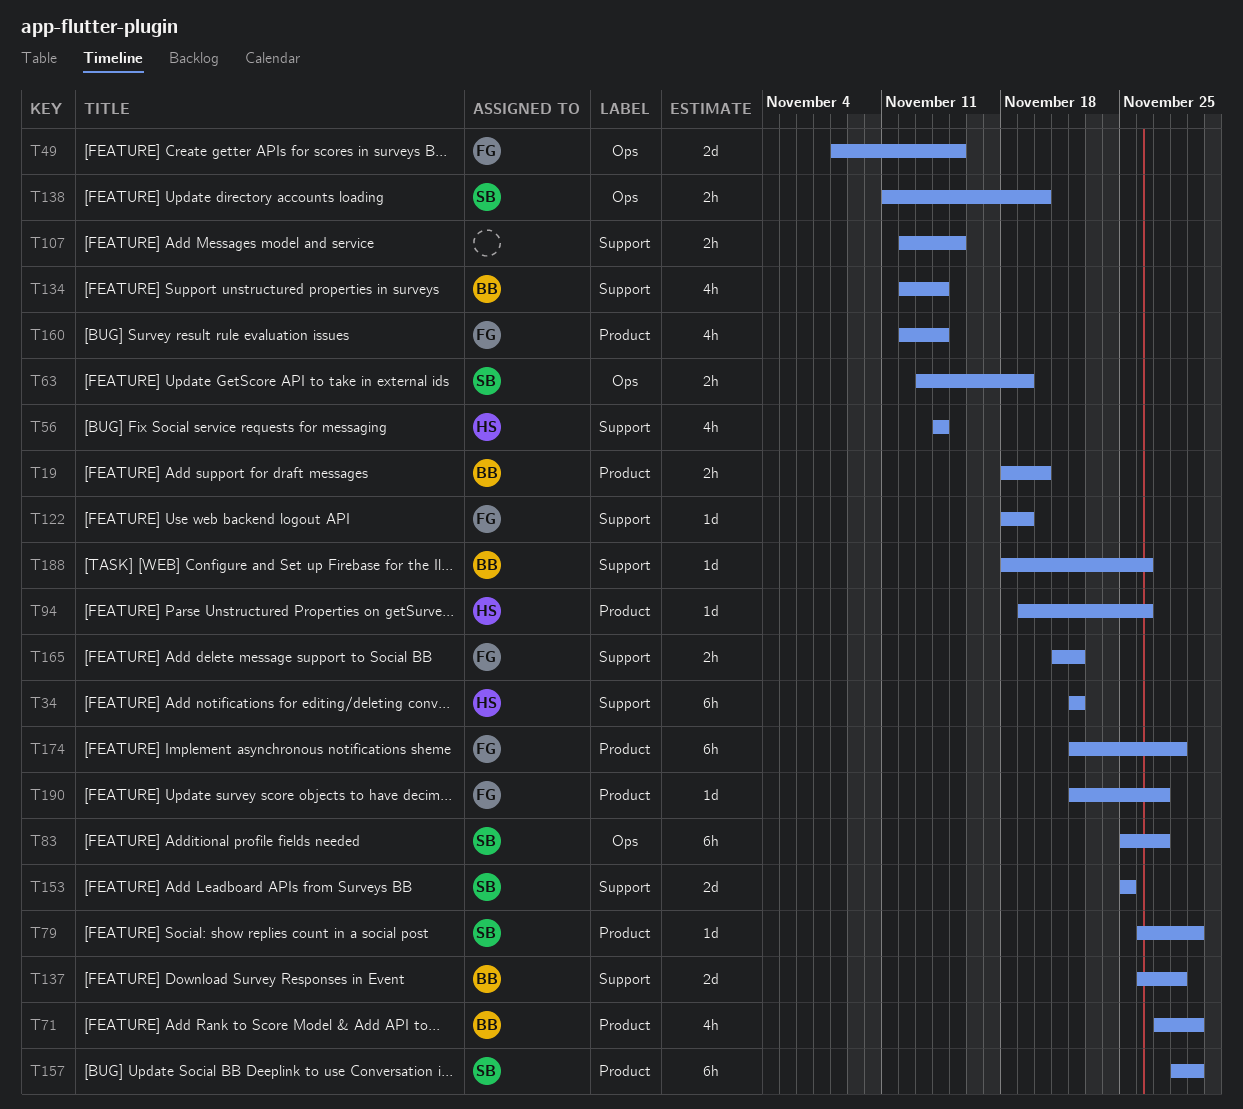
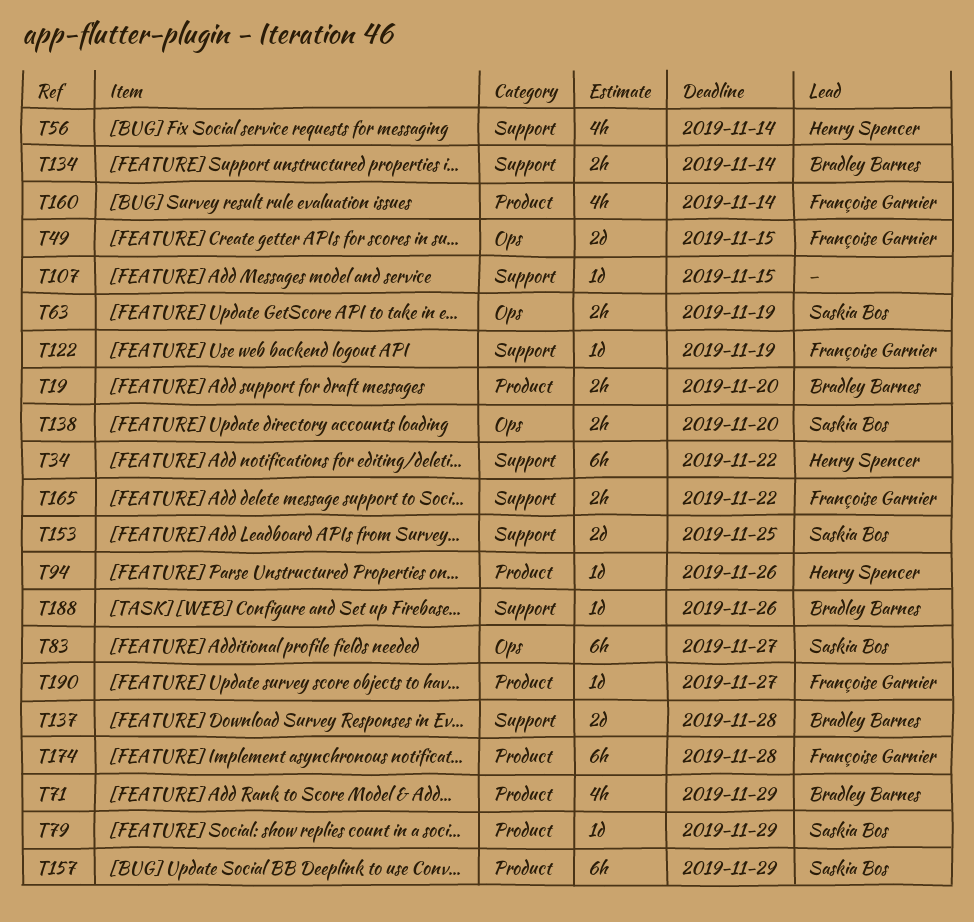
T107, estimate: 2h -> 1d
T134, estimate: 4h -> 2h

